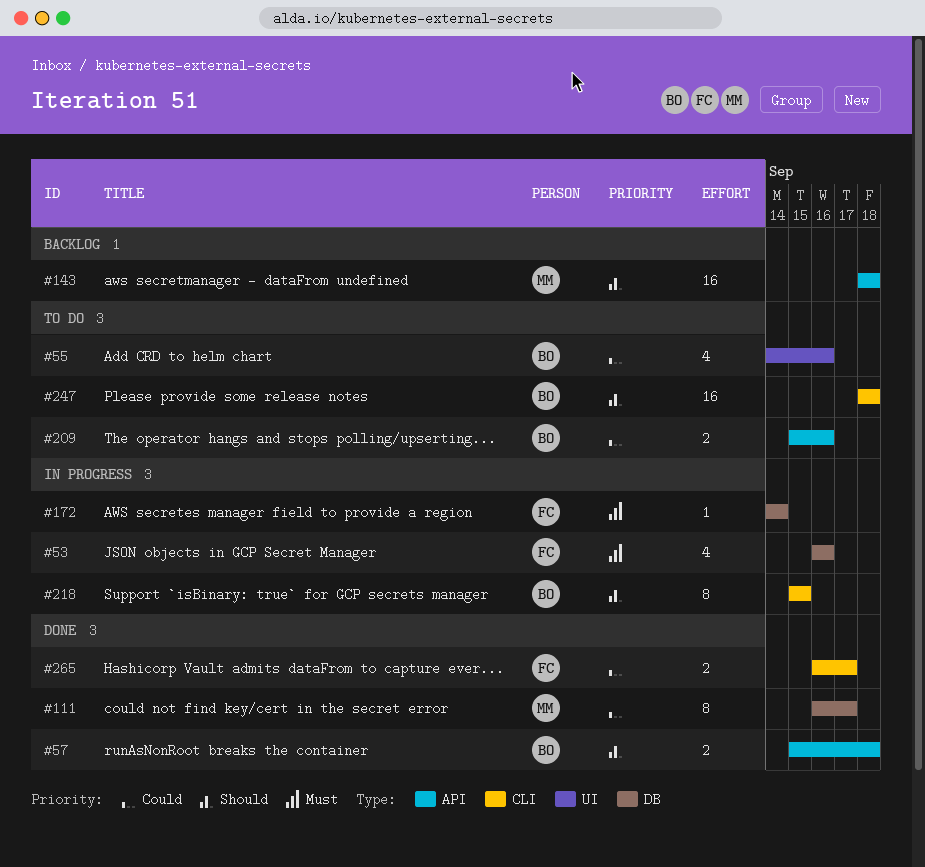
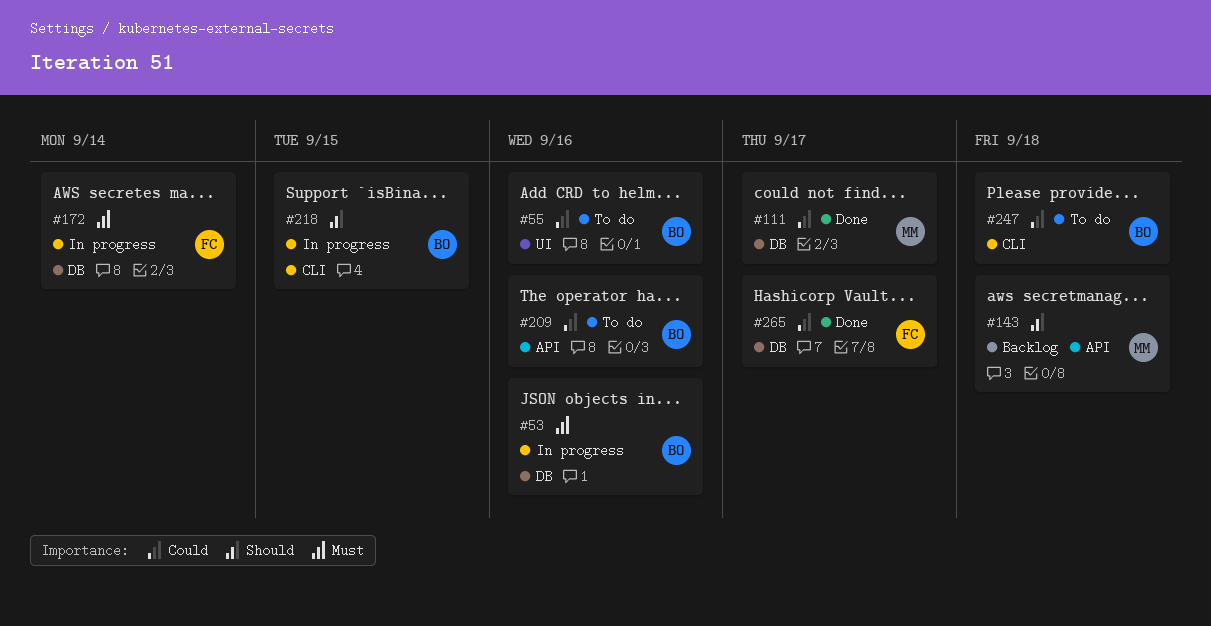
#53, owner: FC -> BO
#57: present -> none
#247, priority: Should -> Could
#265, label: CLI -> DB

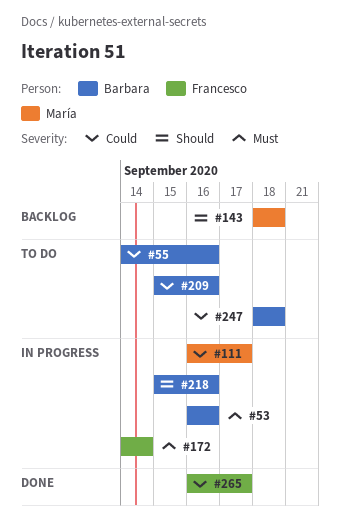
#111, status: Done -> In progress
#218, due: Sep 15 -> Sep 16

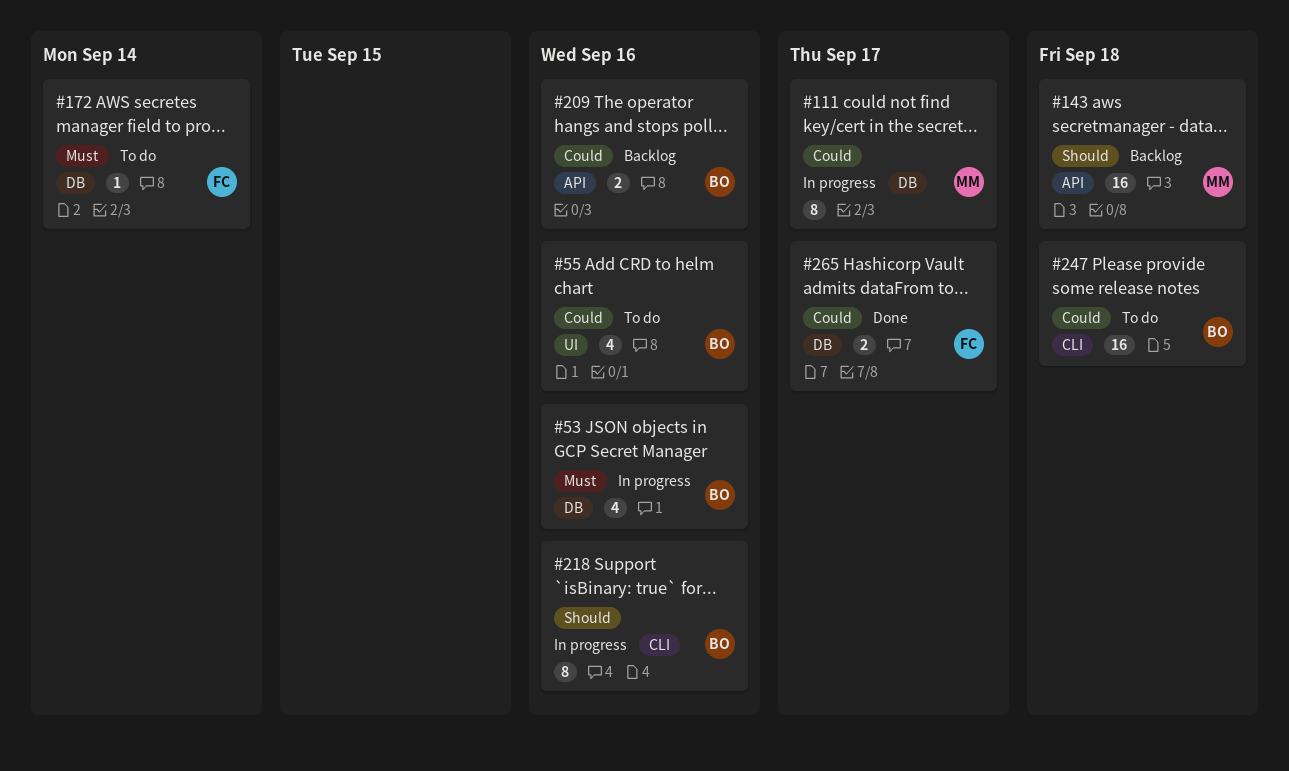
#172, status: In progress -> To do
#209, status: To do -> Backlog

